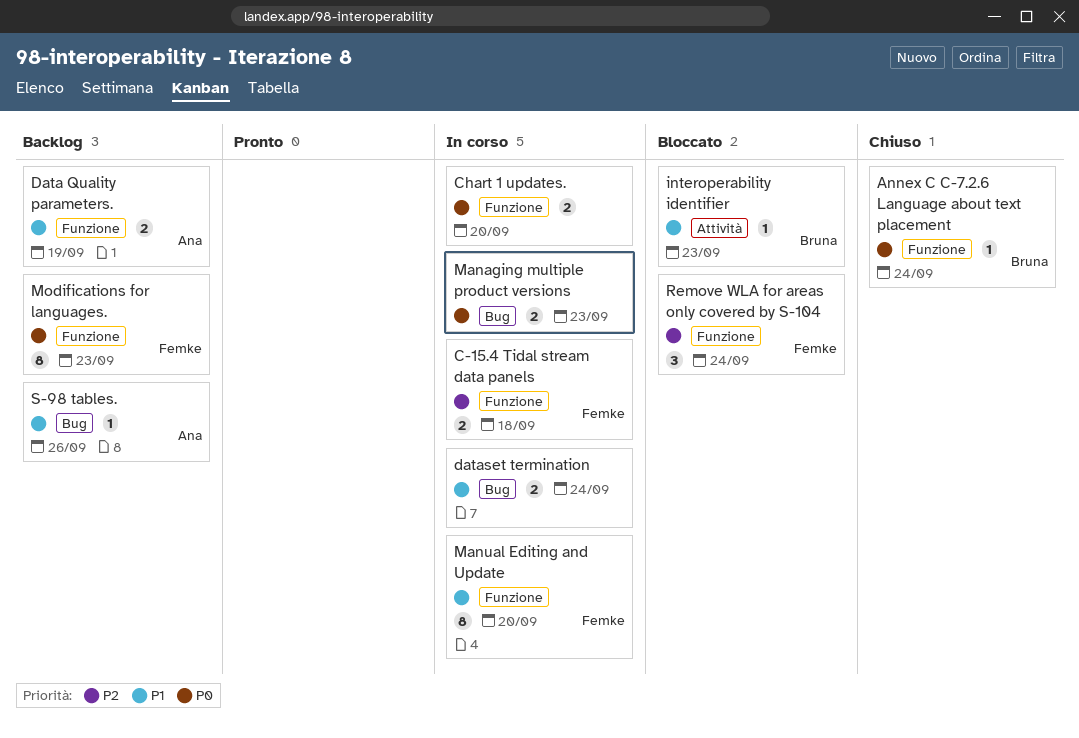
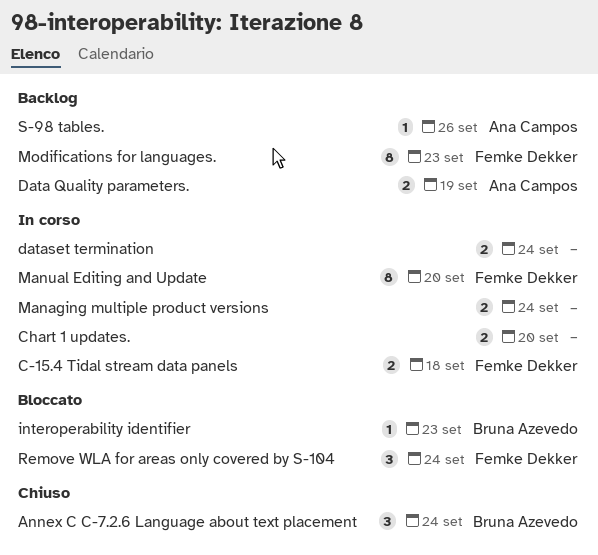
Annex C C-7.2.6 Language about text placement, estimate: 1 -> 3
Managing multiple product versions, due: Sep 23 -> Sep 24

